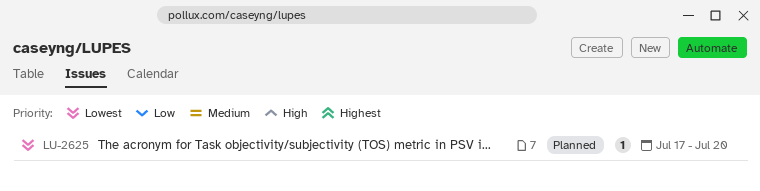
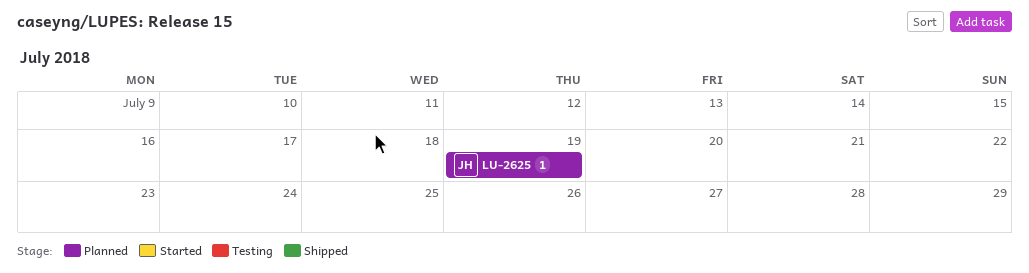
LU-2625, start: Jul 17 -> Jul 19
LU-2625, due: Jul 20 -> Jul 19

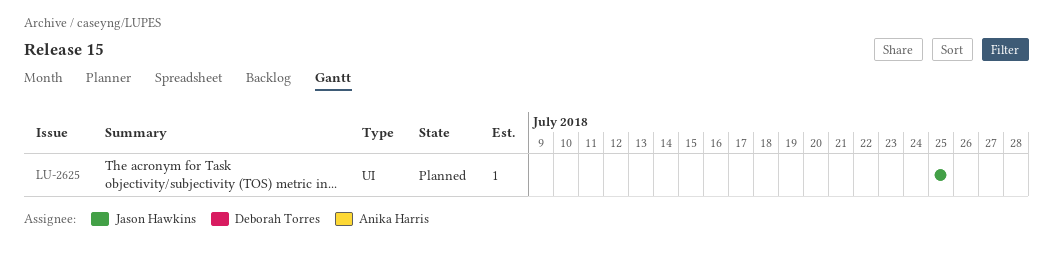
LU-2625, start: Jul 19 -> Jul 25
LU-2625, due: Jul 19 -> Jul 25

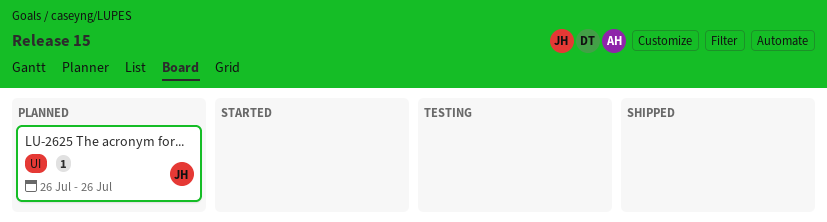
LU-2625, start: Jul 25 -> Jul 26
LU-2625, due: Jul 25 -> Jul 26

